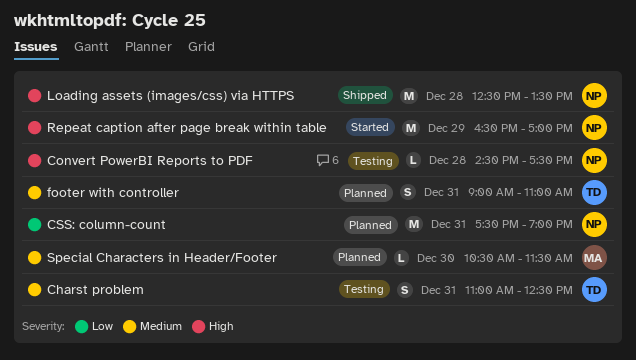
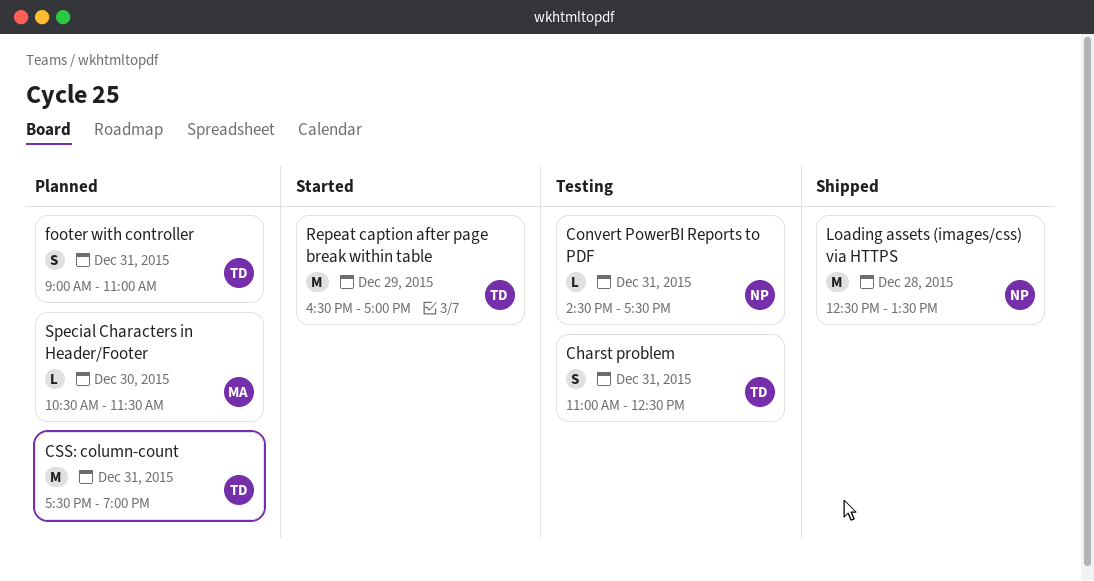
Convert PowerBI Reports to PDF, day: Dec 28 -> Dec 31
CSS: column-count, owner: NP -> TD
Repeat caption after page break within table, owner: NP -> TD

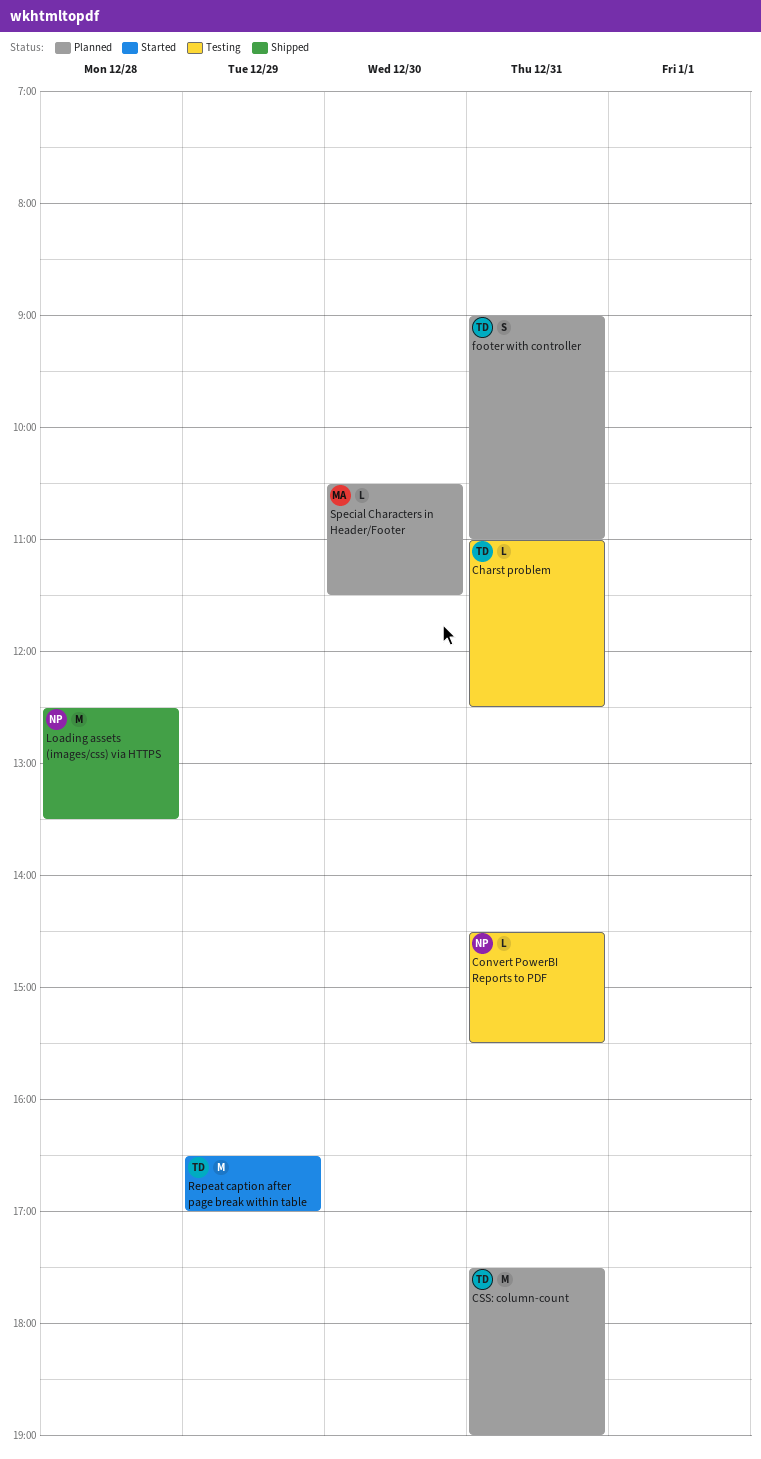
Charst problem, estimate: S -> L
Convert PowerBI Reports to PDF, ends: 17:30 -> 15:30

